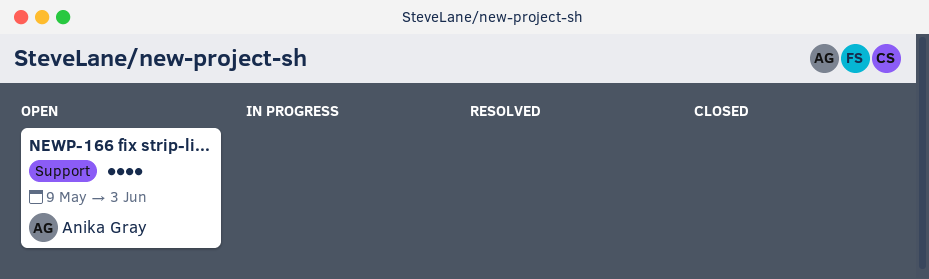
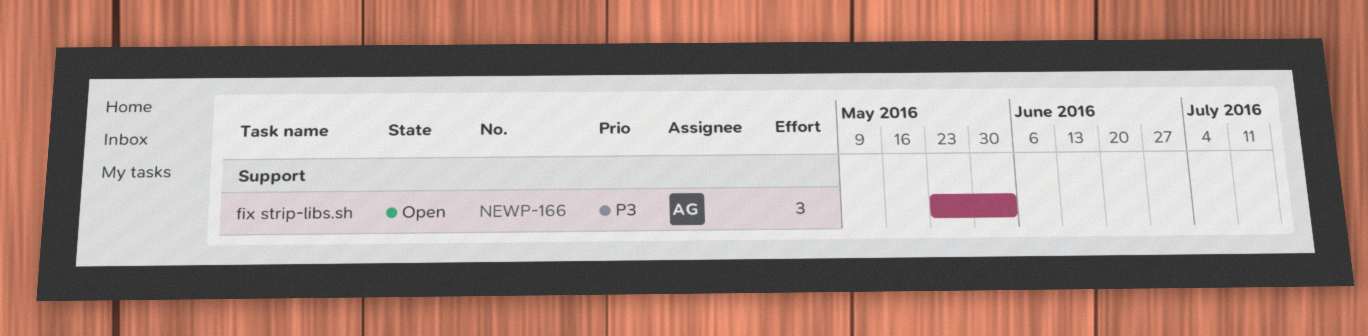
NEWP-166, estimate: 4 -> 3
NEWP-166, start: May 9 -> May 23

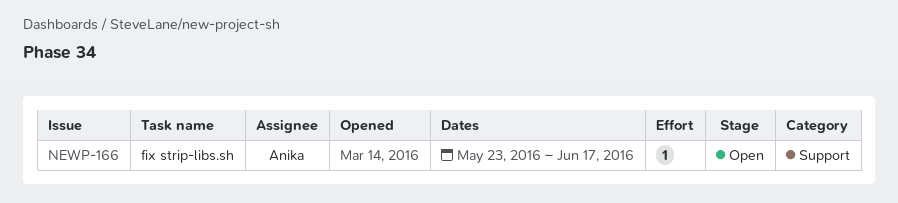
NEWP-166, estimate: 3 -> 1
NEWP-166, due: Jun 3 -> Jun 17

